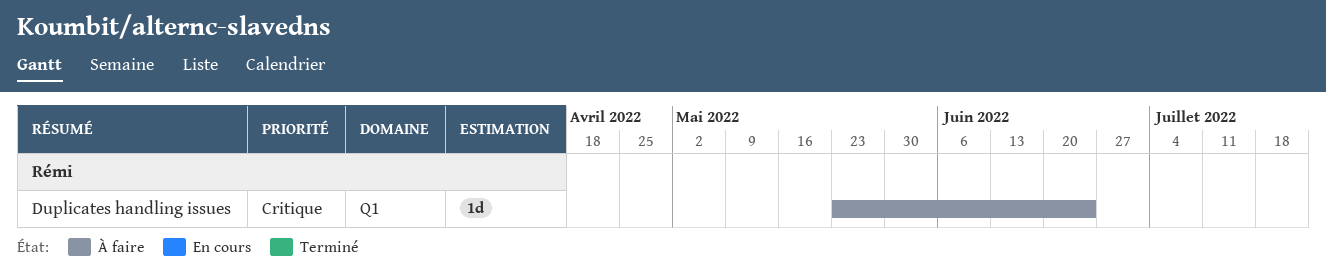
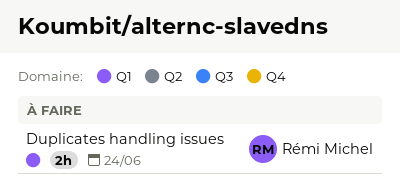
Duplicates handling issues, estimate: 1d -> 2h

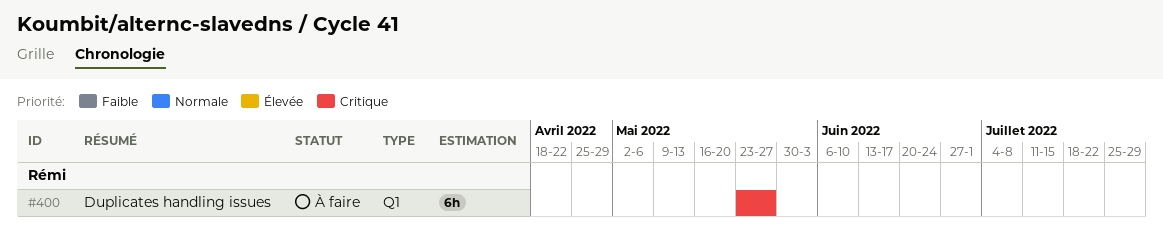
Duplicates handling issues, estimate: 2h -> 6h
Duplicates handling issues, due: Jun 24 -> May 27

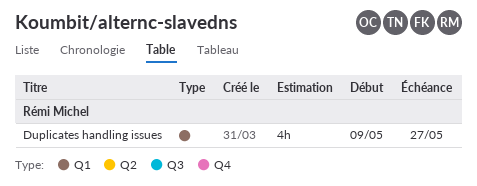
Duplicates handling issues, estimate: 6h -> 4h
Duplicates handling issues, start: May 23 -> May 9

